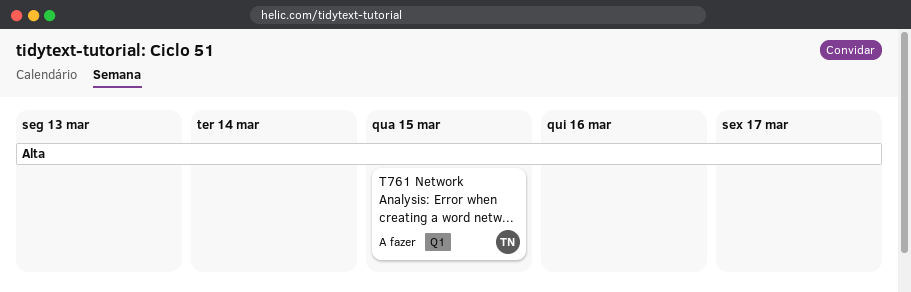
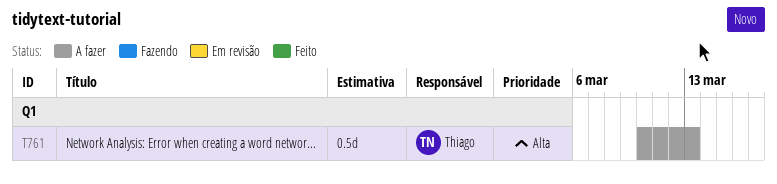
T761, due: Mar 15 -> Mar 13

